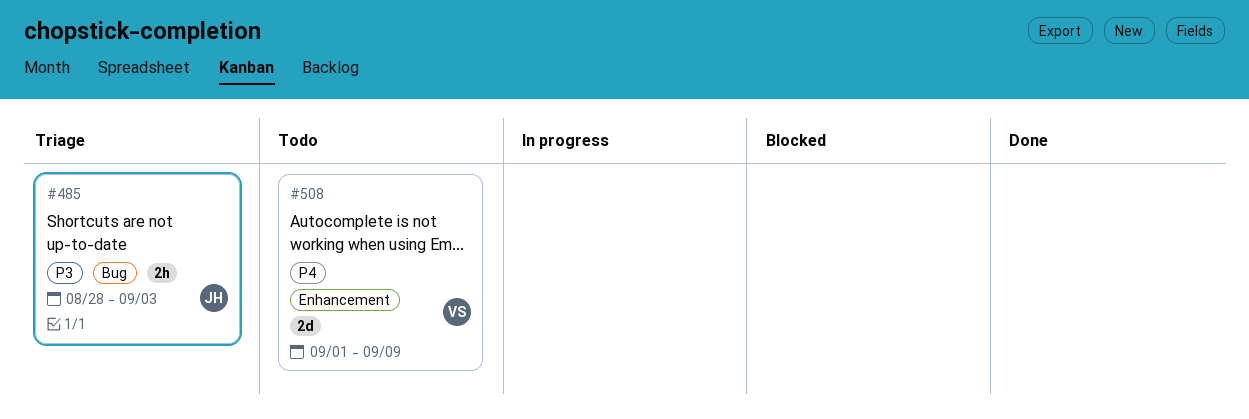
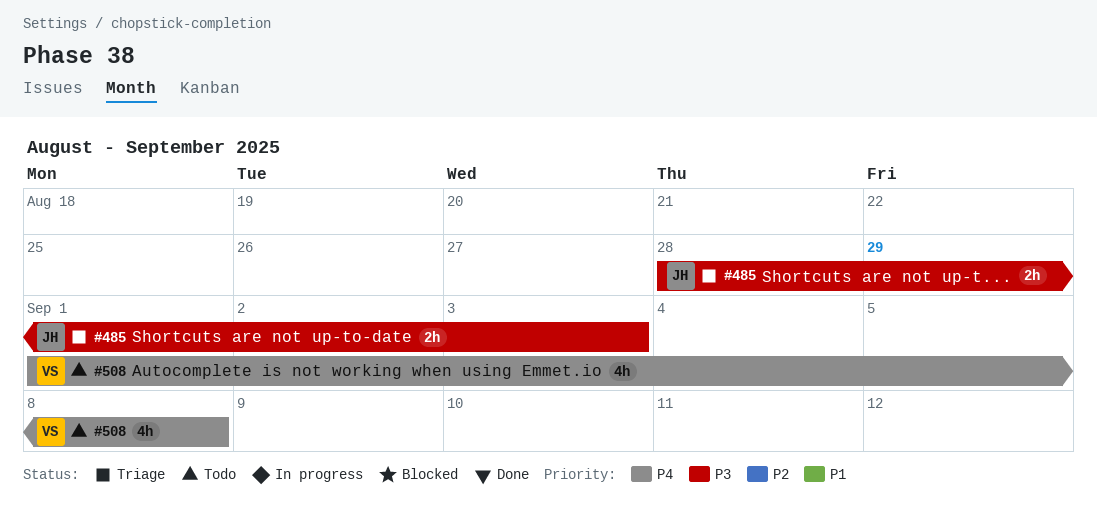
#508, estimate: 2d -> 4h
#508, due: Sep 9 -> Sep 8

